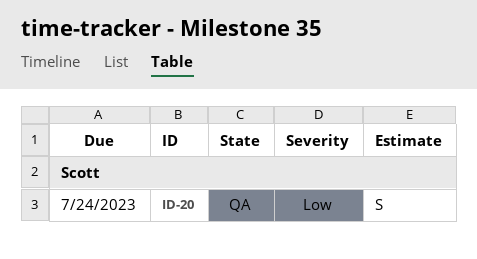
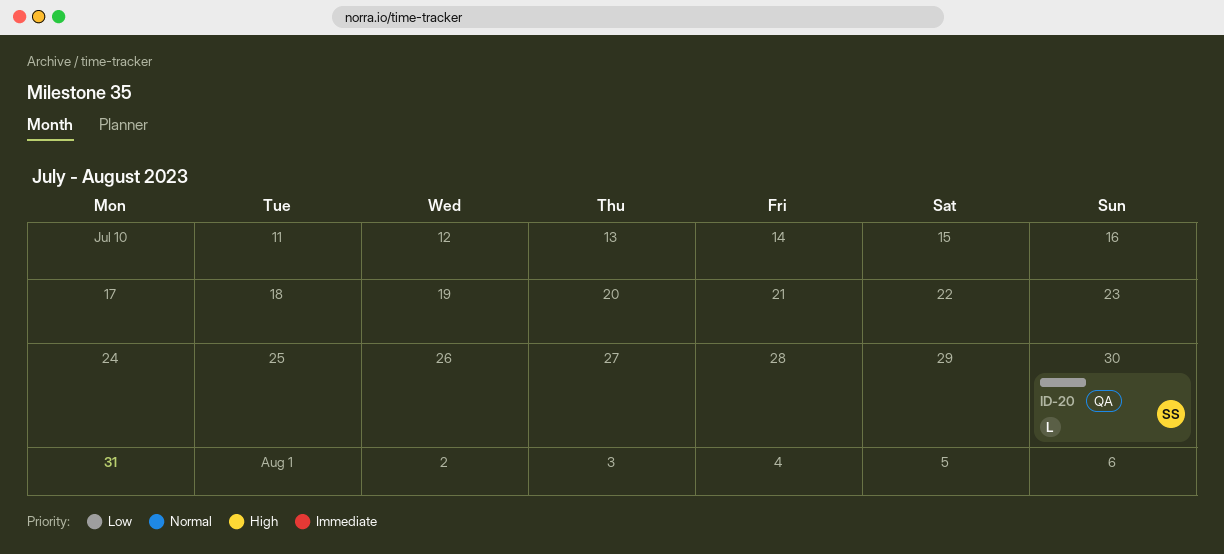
ID-20, estimate: S -> L
ID-20, due: Jul 24 -> Jul 30

